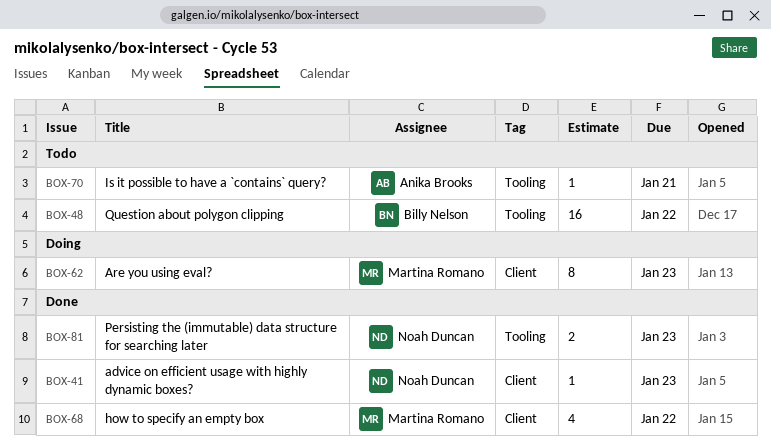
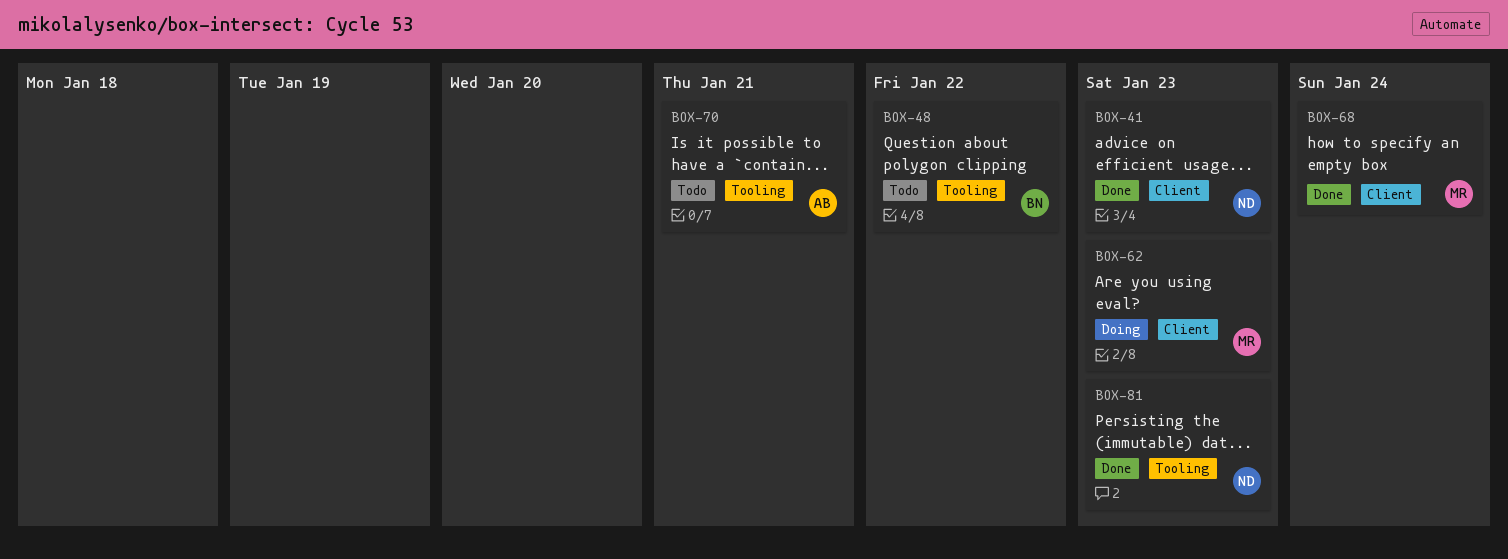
BOX-68, due: Jan 22 -> Jan 24

